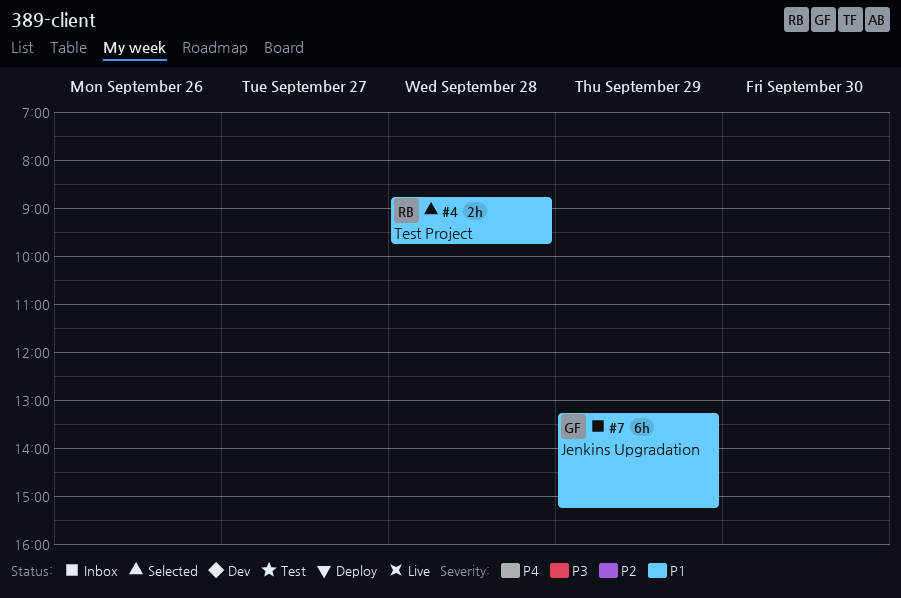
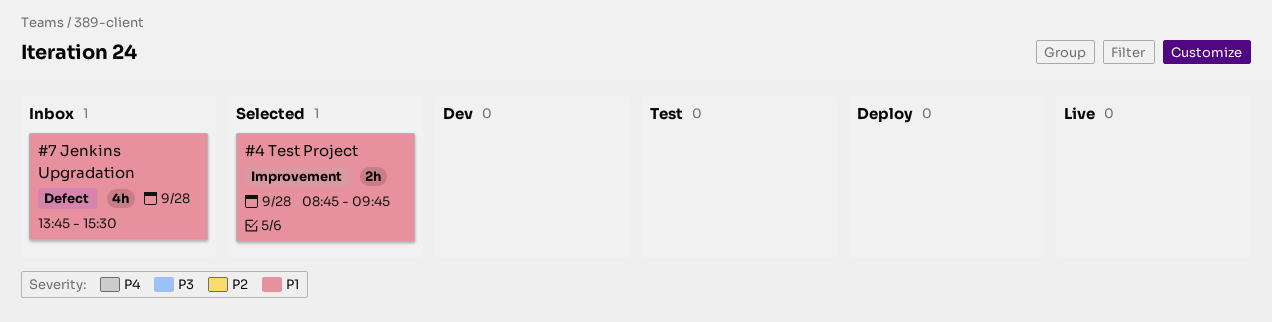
#7, estimate: 6h -> 4h
#7, day: Sep 29 -> Sep 28
#7, begins: 13:15 -> 13:45
#7, ends: 15:15 -> 15:30

